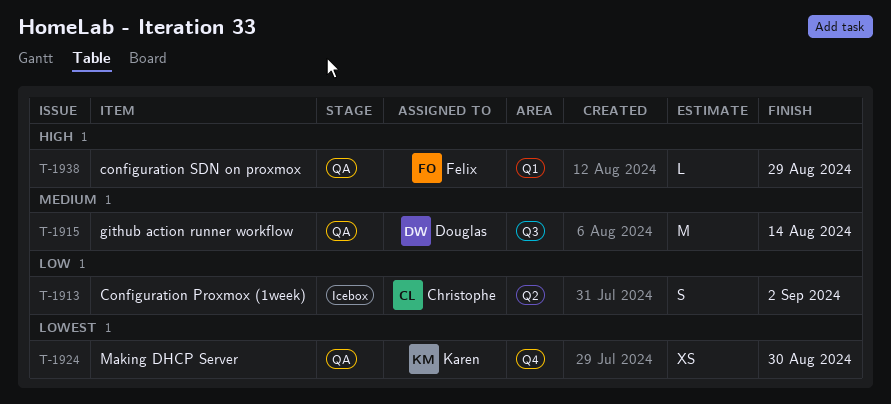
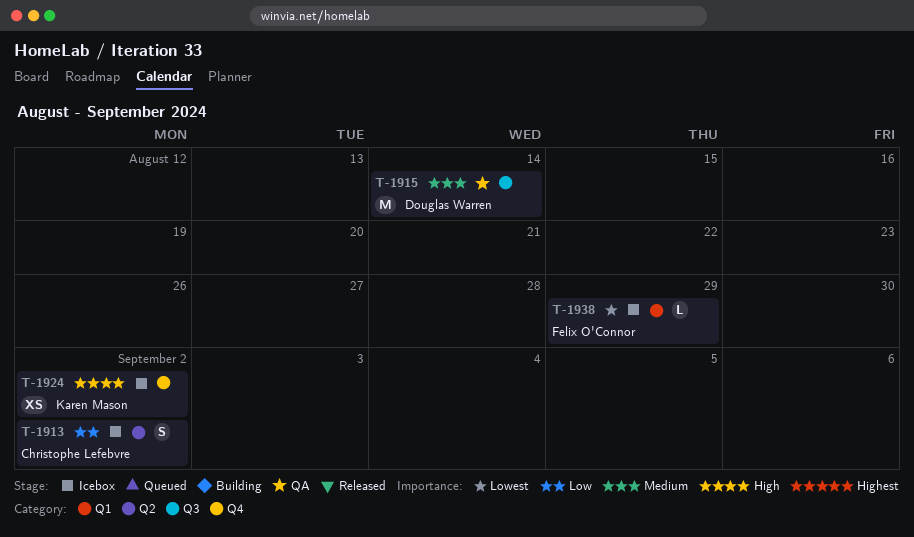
T-1924, status: QA -> Icebox
T-1924, priority: Lowest -> High
T-1924, due: Aug 30 -> Sep 2
T-1938, status: QA -> Icebox
T-1938, priority: High -> Lowest

